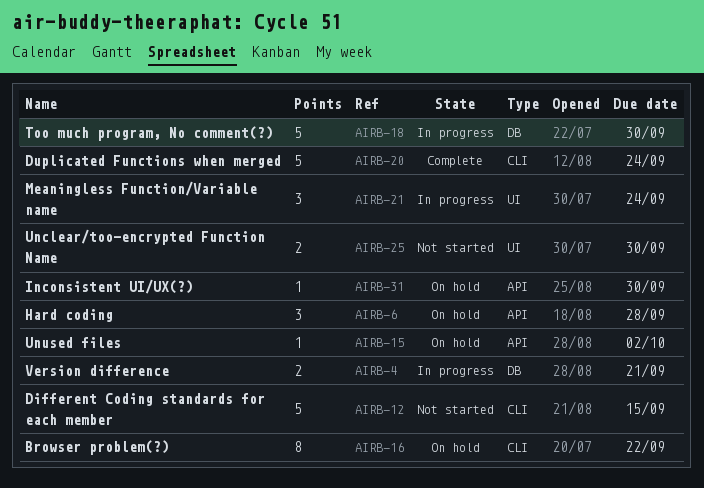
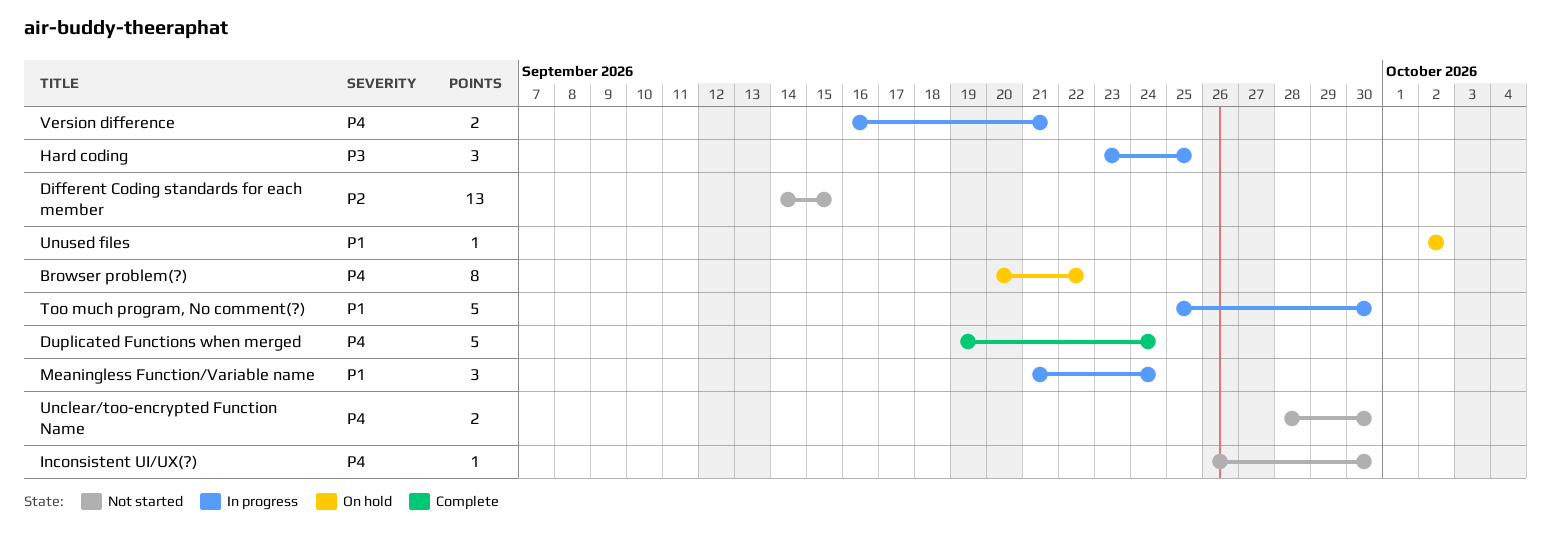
Different Coding standards for each member, estimate: 5 -> 13
Hard coding, status: On hold -> In progress
Hard coding, due: Sep 28 -> Sep 25
Inconsistent UI/UX(?), status: On hold -> Not started

